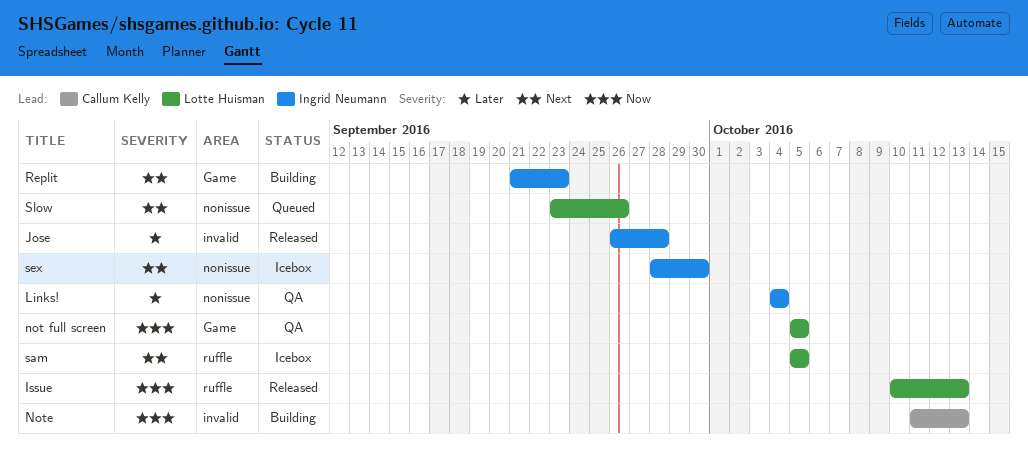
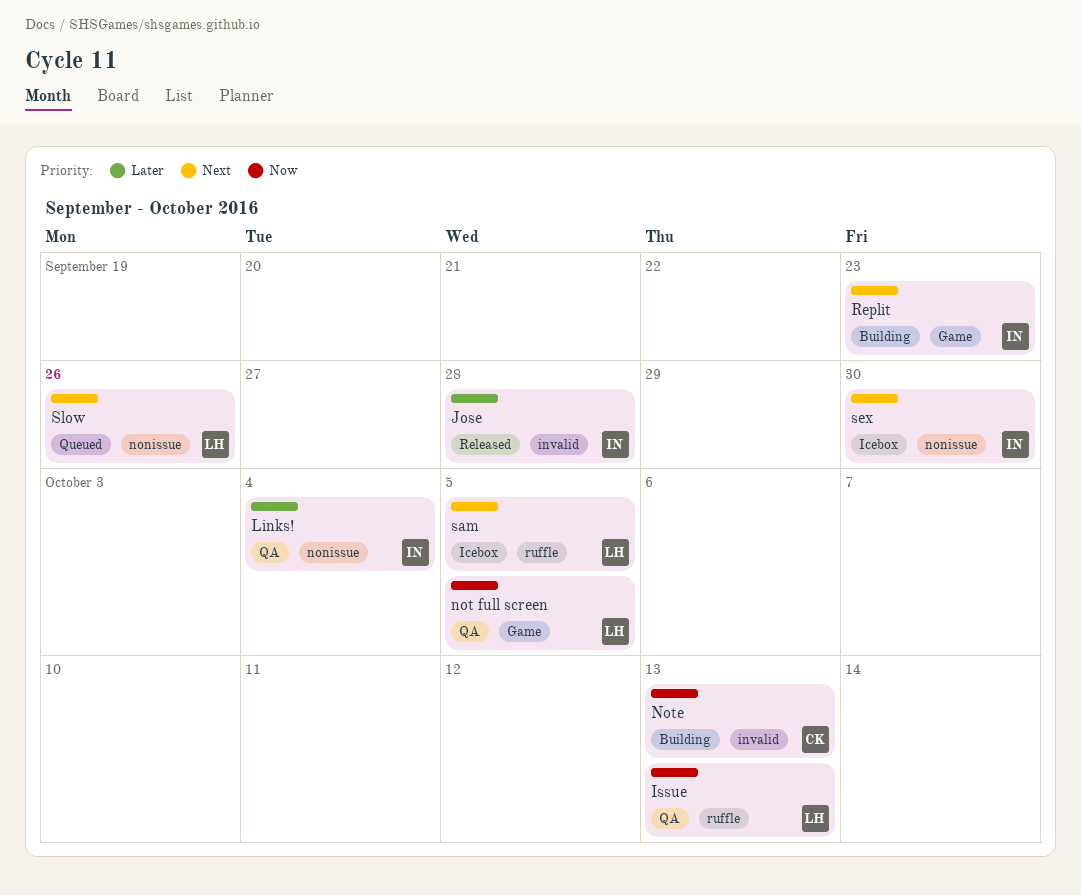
Issue, status: Released -> QA

